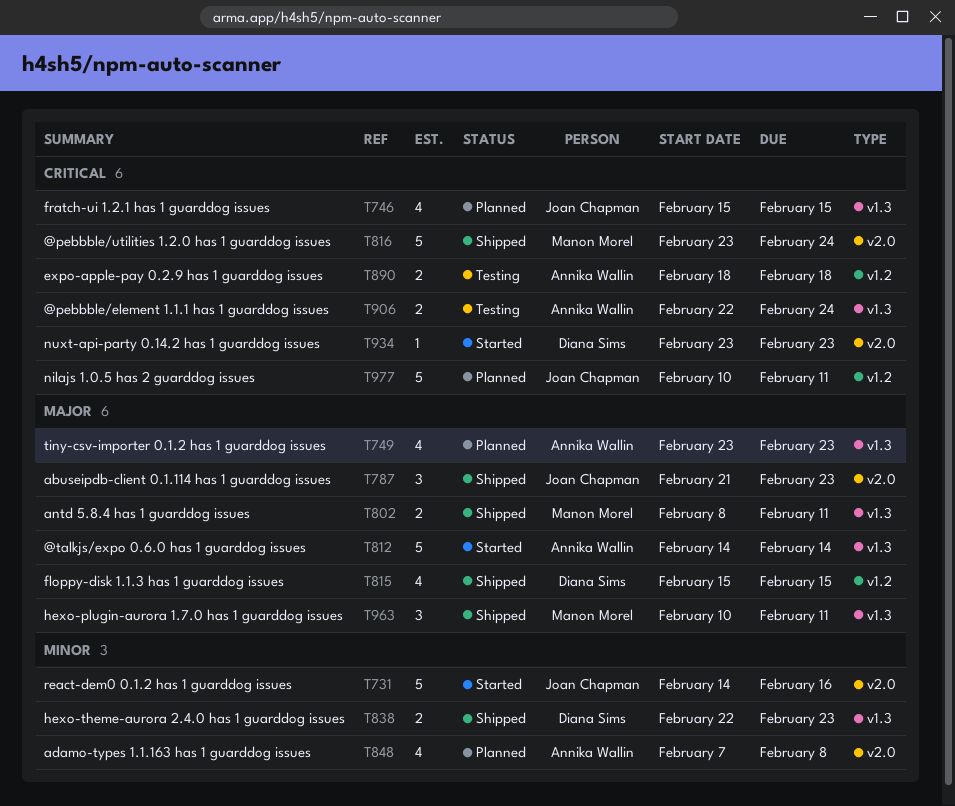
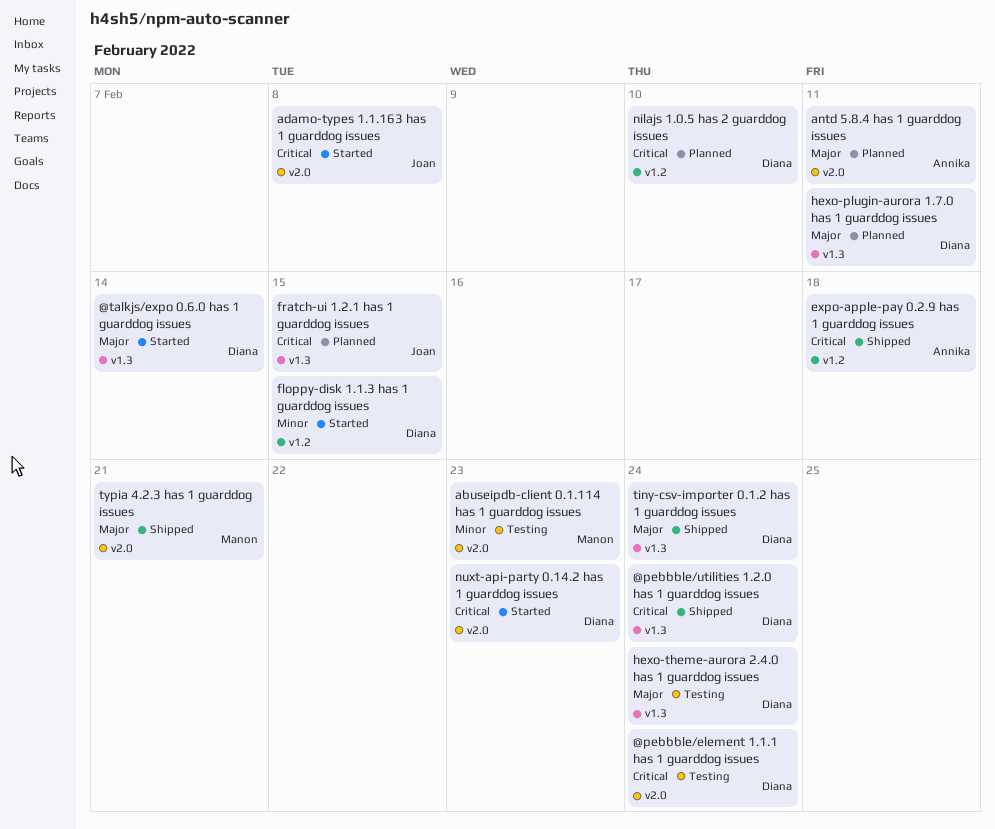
@pebbble/element 1.1.1 has 1 guarddog issues, owner: Annika Wallin -> Diana Sims
@pebbble/element 1.1.1 has 1 guarddog issues, label: v1.3 -> v2.0
@pebbble/utilities 1.2.0 has 1 guarddog issues, owner: Manon Morel -> Diana Sims
@pebbble/utilities 1.2.0 has 1 guarddog issues, label: v2.0 -> v1.3
@talkjs/expo 0.6.0 has 1 guarddog issues, owner: Annika Wallin -> Diana Sims
abuseipdb-client 0.1.114 has 1 guarddog issues, status: Shipped -> Testing
abuseipdb-client 0.1.114 has 1 guarddog issues, owner: Joan Chapman -> Manon Morel
abuseipdb-client 0.1.114 has 1 guarddog issues, priority: Major -> Minor
adamo-types 1.1.163 has 1 guarddog issues, status: Planned -> Started
adamo-types 1.1.163 has 1 guarddog issues, owner: Annika Wallin -> Joan Chapman
adamo-types 1.1.163 has 1 guarddog issues, priority: Minor -> Critical
antd 5.8.4 has 1 guarddog issues, status: Shipped -> Planned
antd 5.8.4 has 1 guarddog issues, owner: Manon Morel -> Annika Wallin
antd 5.8.4 has 1 guarddog issues, label: v1.3 -> v2.0
expo-apple-pay 0.2.9 has 1 guarddog issues, status: Testing -> Shipped
floppy-disk 1.1.3 has 1 guarddog issues, status: Shipped -> Started
floppy-disk 1.1.3 has 1 guarddog issues, priority: Major -> Minor
hexo-plugin-aurora 1.7.0 has 1 guarddog issues, status: Shipped -> Planned
hexo-plugin-aurora 1.7.0 has 1 guarddog issues, owner: Manon Morel -> Diana Sims
hexo-theme-aurora 2.4.0 has 1 guarddog issues, status: Shipped -> Testing
hexo-theme-aurora 2.4.0 has 1 guarddog issues, priority: Minor -> Major
hexo-theme-aurora 2.4.0 has 1 guarddog issues, due: Feb 23 -> Feb 24
nilajs 1.0.5 has 2 guarddog issues, owner: Joan Chapman -> Diana Sims
nilajs 1.0.5 has 2 guarddog issues, due: Feb 11 -> Feb 10
react-dem0 0.1.2 has 1 guarddog issues: present -> none
tiny-csv-importer 0.1.2 has 1 guarddog issues, status: Planned -> Shipped
tiny-csv-importer 0.1.2 has 1 guarddog issues, owner: Annika Wallin -> Diana Sims
tiny-csv-importer 0.1.2 has 1 guarddog issues, due: Feb 23 -> Feb 24
typia 4.2.3 has 1 guarddog issues: none -> present

